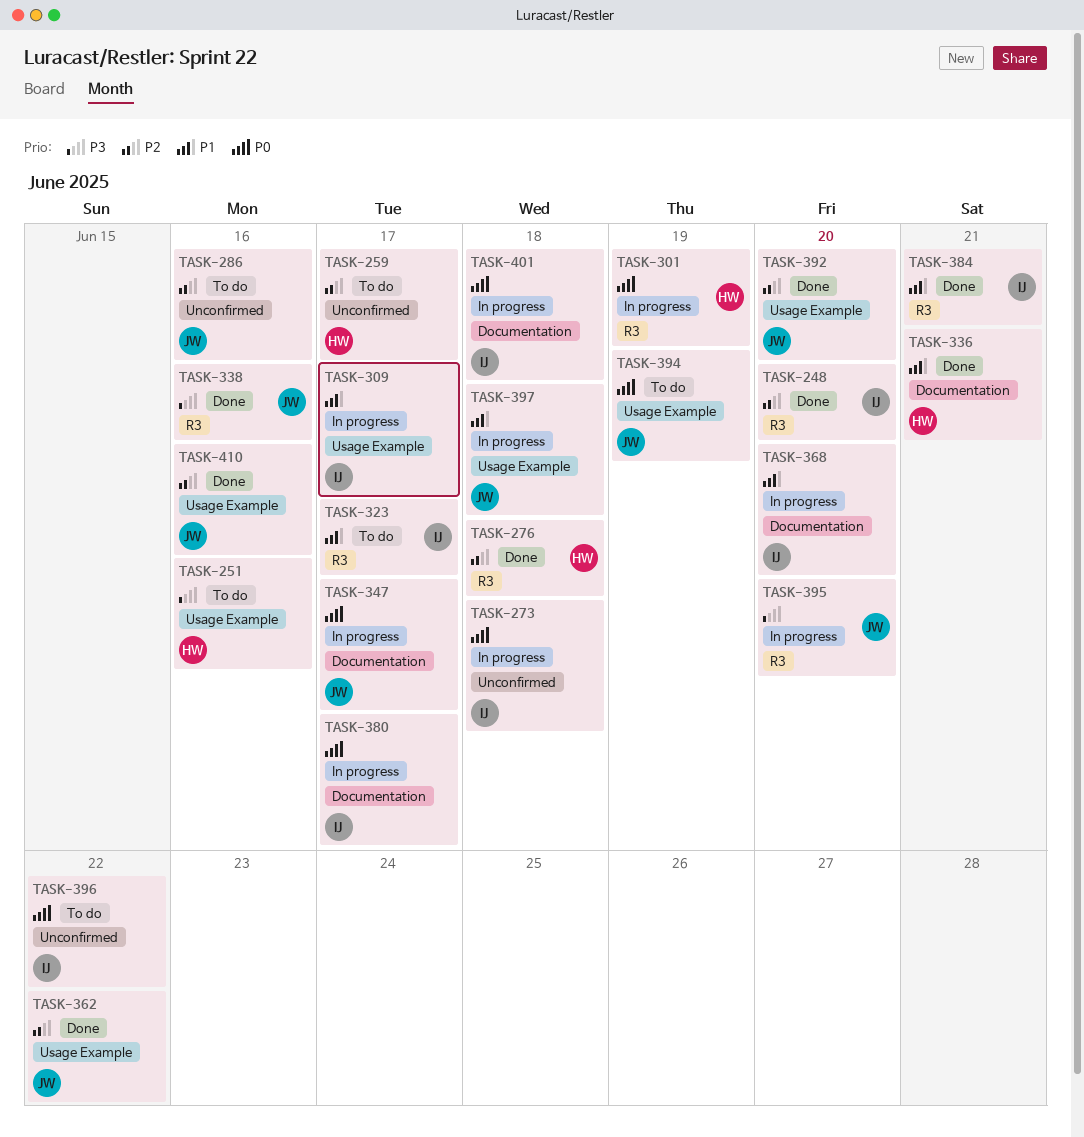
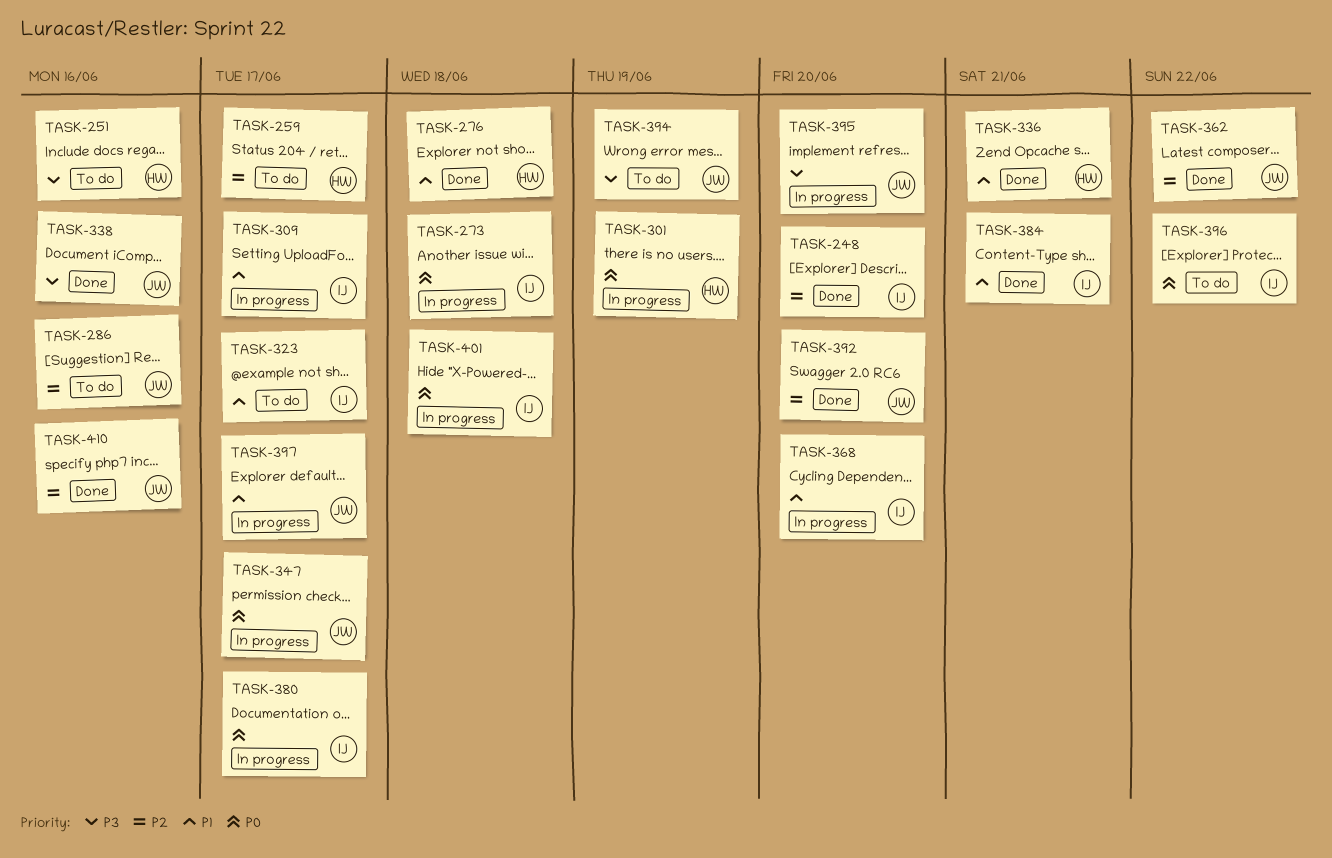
TASK-276, priority: P2 -> P1
TASK-394, priority: P0 -> P3
TASK-397, due: Jun 18 -> Jun 17

